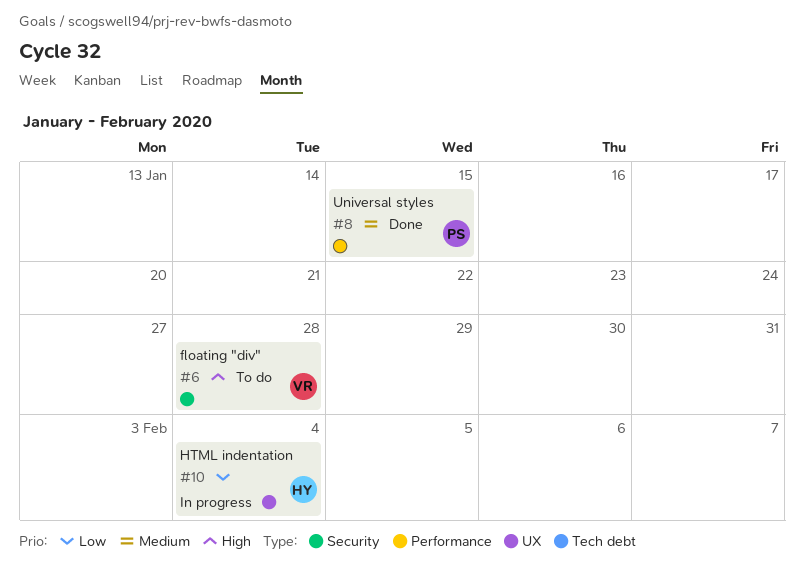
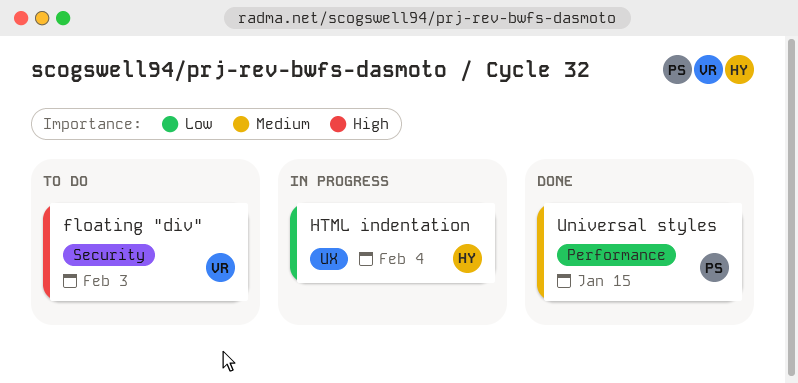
floating "div", due: Jan 28 -> Feb 3

